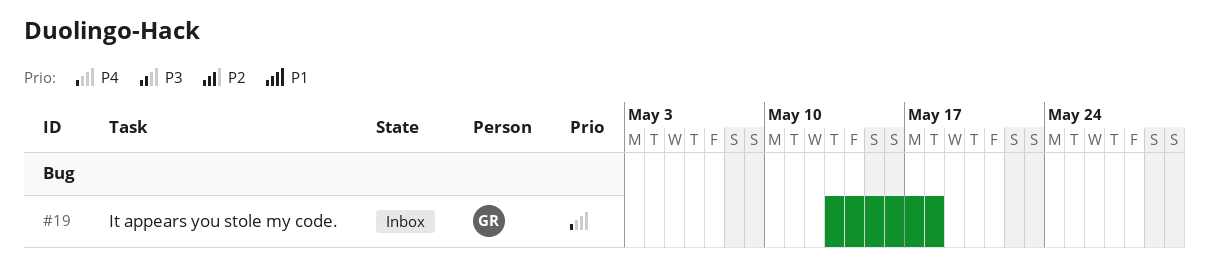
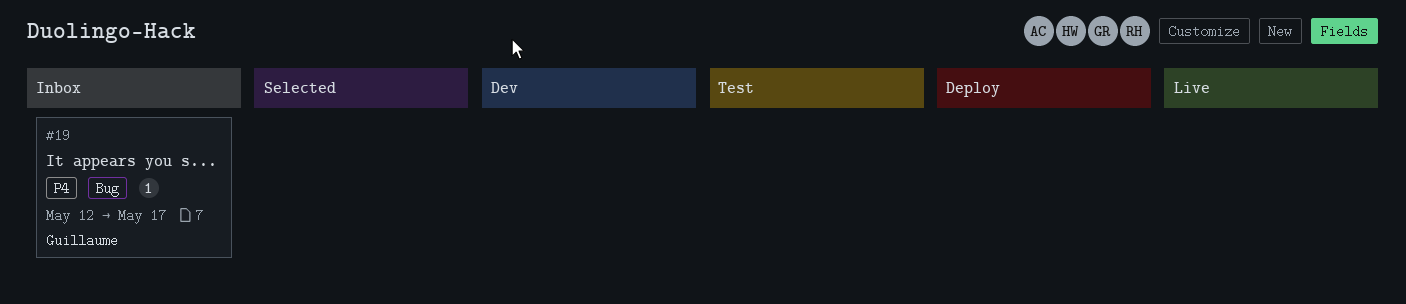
#19, start: May 13 -> May 12
#19, due: May 18 -> May 17

